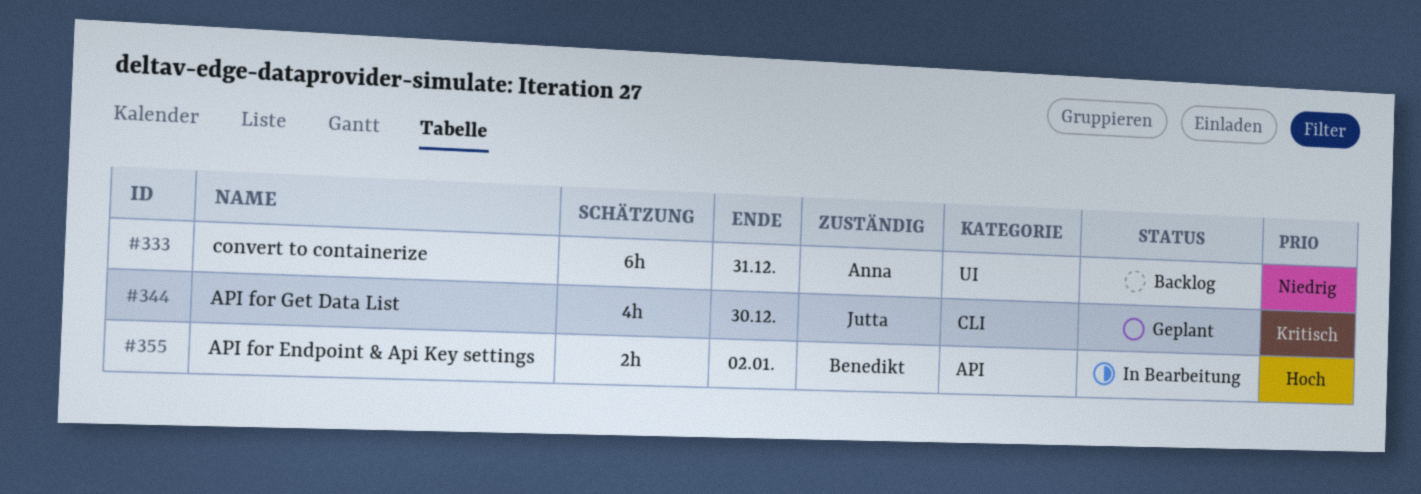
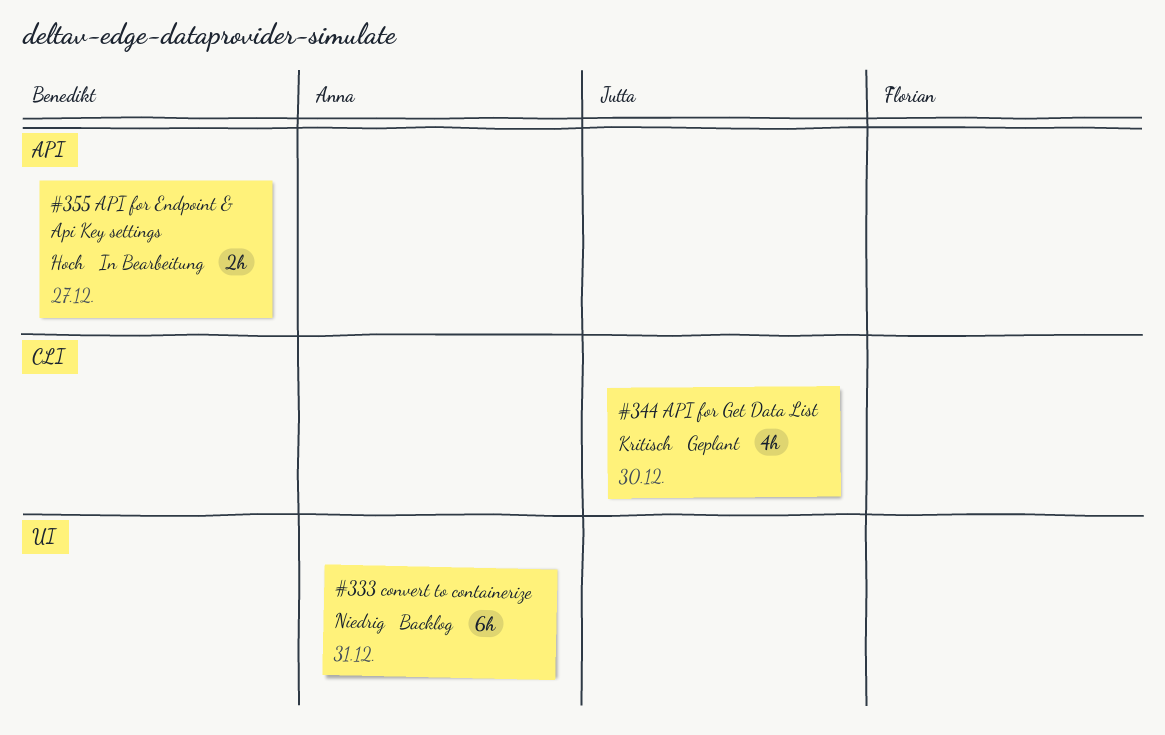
#355, due: Jan 2 -> Dec 27

